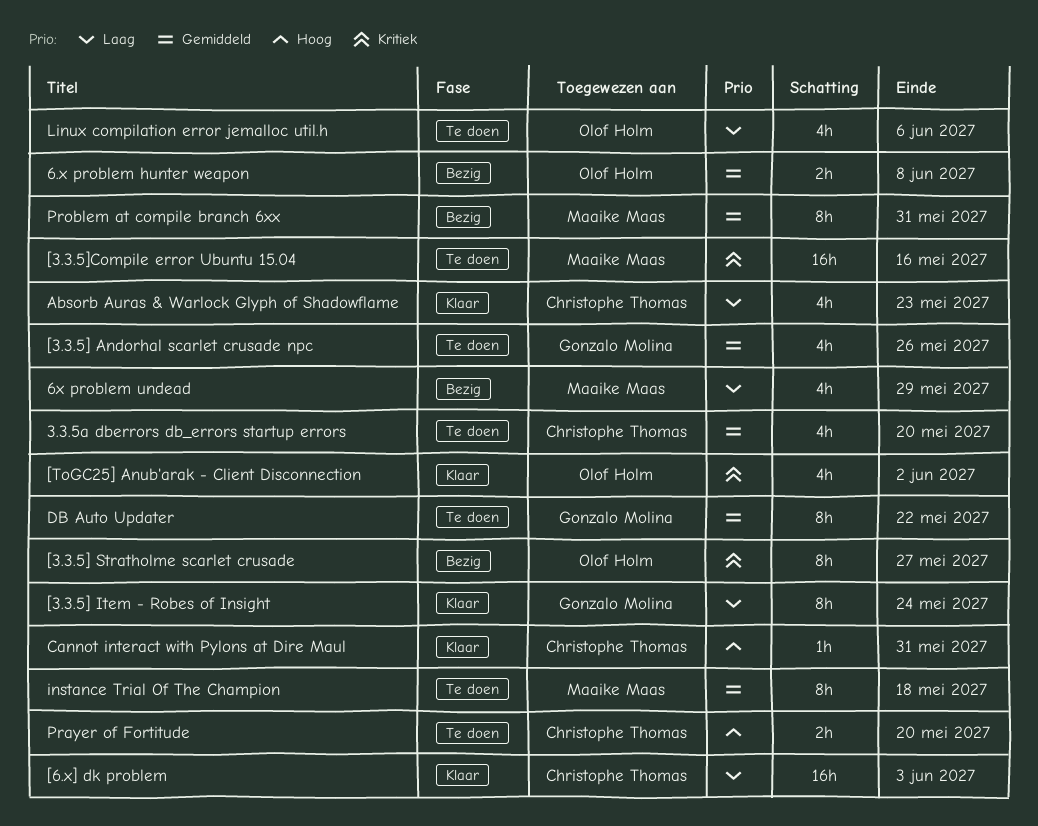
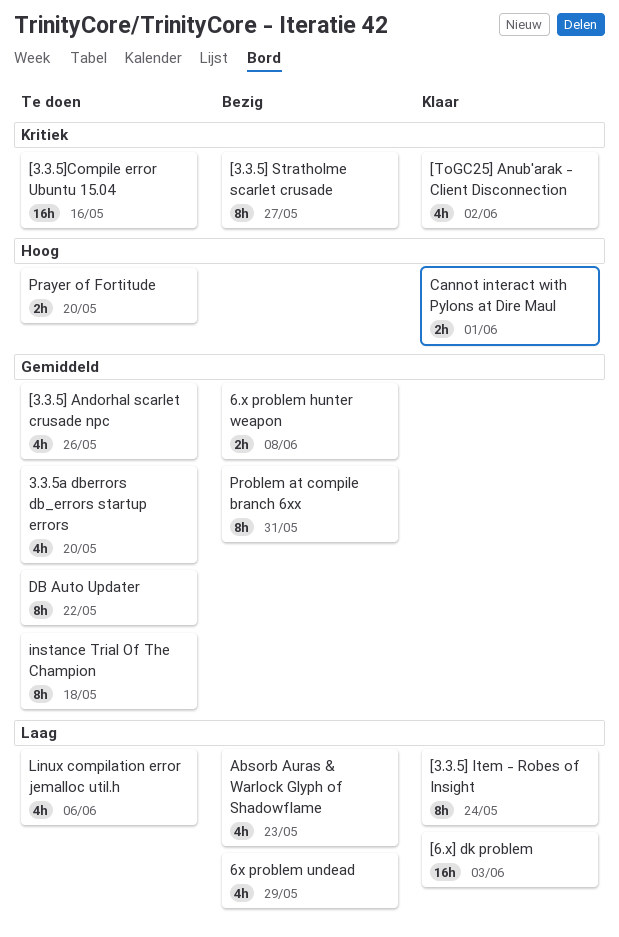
Absorb Auras & Warlock Glyph of Shadowflame, status: Klaar -> Bezig
Cannot interact with Pylons at Dire Maul, estimate: 1h -> 2h
Cannot interact with Pylons at Dire Maul, due: May 31 -> Jun 1

